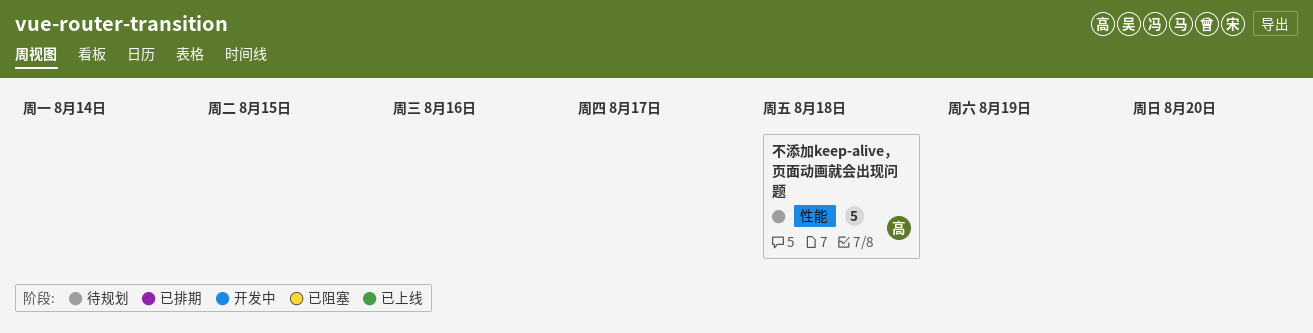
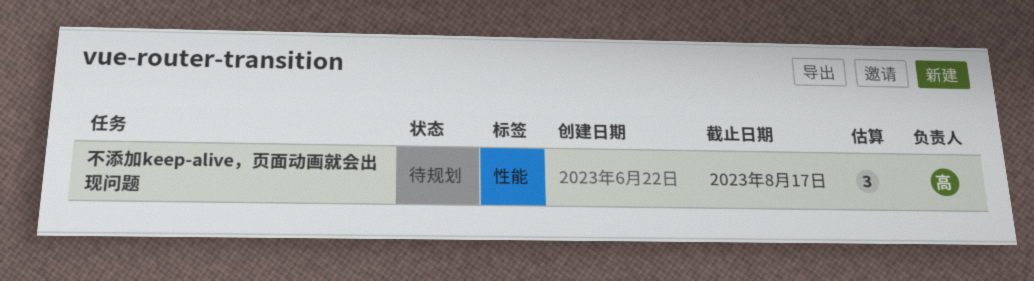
不添加keep-alive，页面动画就会出现问题, estimate: 5 -> 3
不添加keep-alive，页面动画就会出现问题, due: Aug 18 -> Aug 17

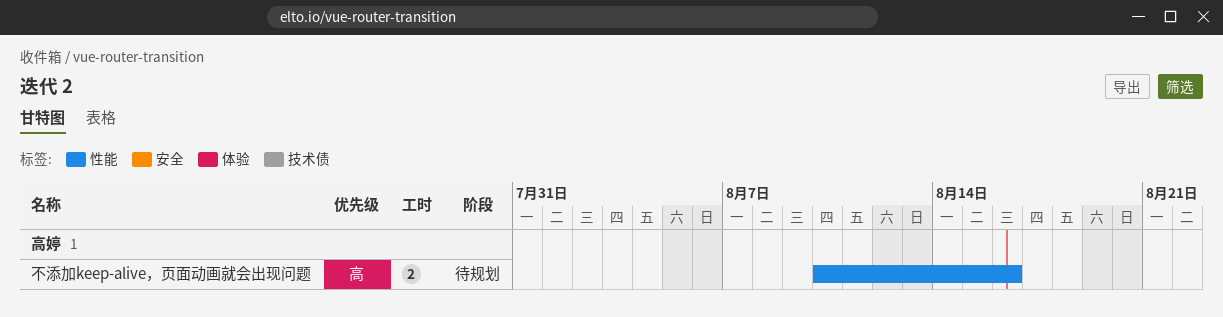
不添加keep-alive，页面动画就会出现问题, estimate: 3 -> 2
不添加keep-alive，页面动画就会出现问题, due: Aug 17 -> Aug 16

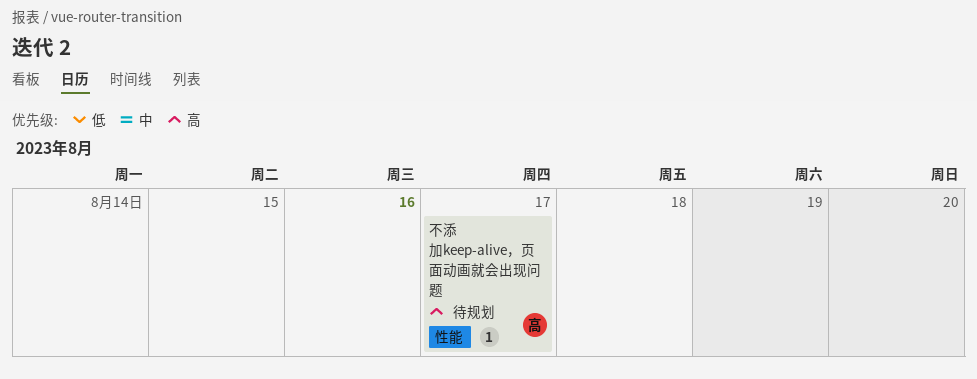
不添加keep-alive，页面动画就会出现问题, estimate: 2 -> 1
不添加keep-alive，页面动画就会出现问题, due: Aug 16 -> Aug 17

